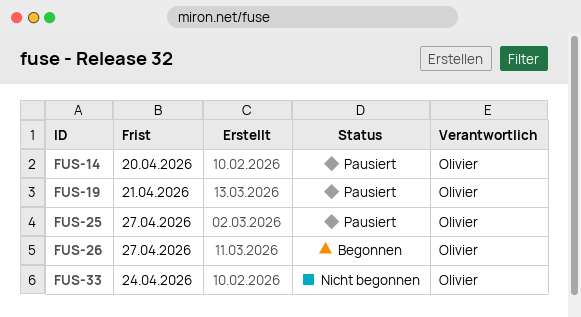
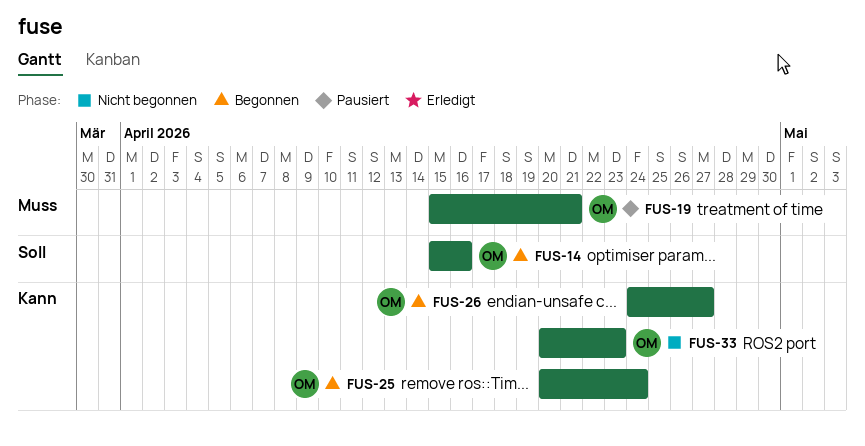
FUS-14, status: Pausiert -> Begonnen
FUS-14, due: Apr 20 -> Apr 16
FUS-25, status: Pausiert -> Begonnen
FUS-25, due: Apr 27 -> Apr 24
FUS-33, due: Apr 24 -> Apr 23

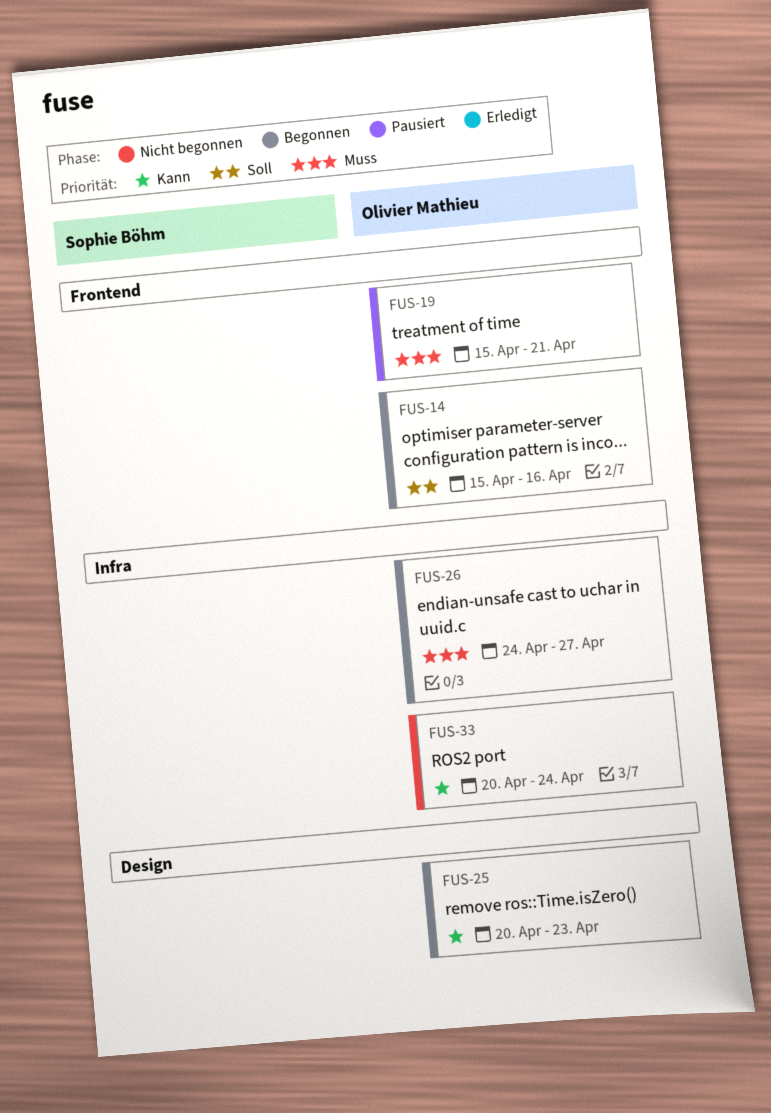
FUS-25, due: Apr 24 -> Apr 23
FUS-26, priority: Kann -> Muss
FUS-33, due: Apr 23 -> Apr 24

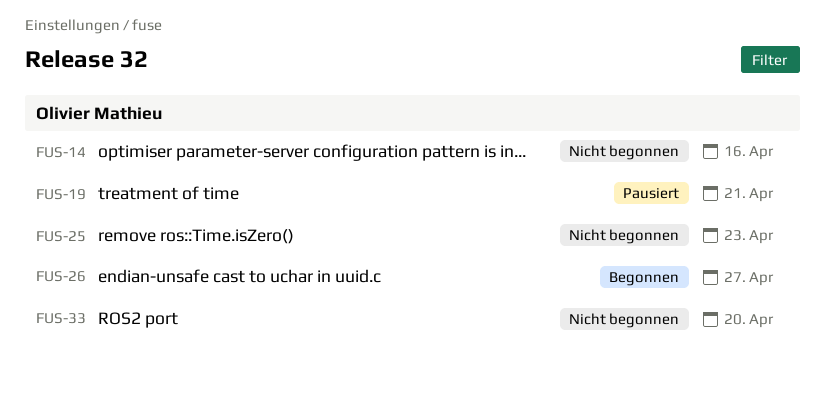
FUS-14, status: Begonnen -> Nicht begonnen
FUS-25, status: Begonnen -> Nicht begonnen
FUS-33, due: Apr 24 -> Apr 20

